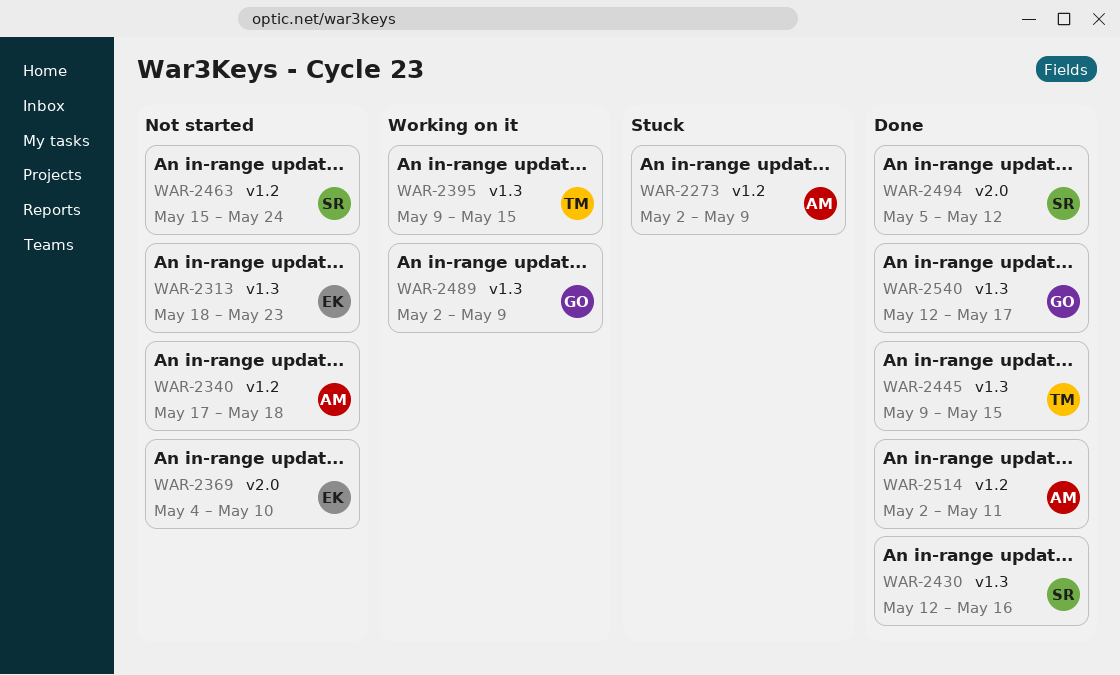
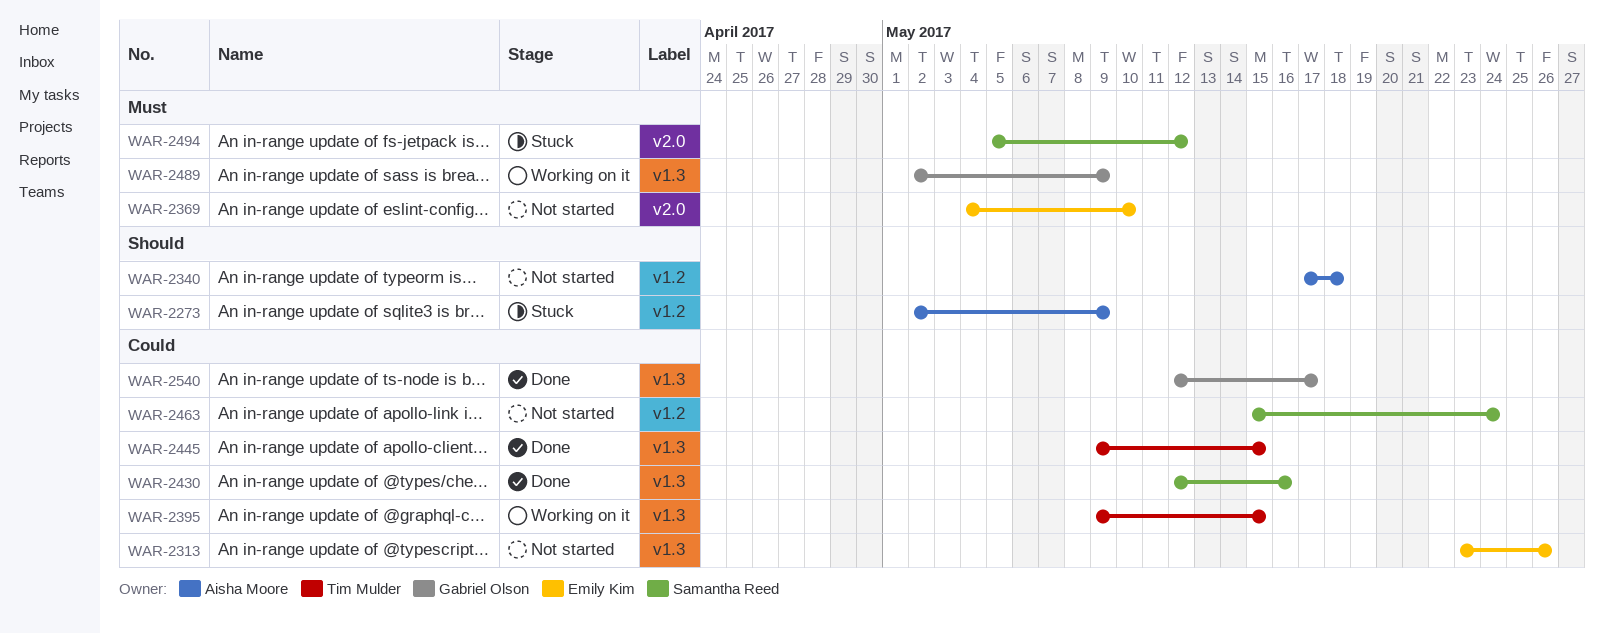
WAR-2313, start: May 18 -> May 23
WAR-2313, due: May 23 -> May 26
WAR-2494, status: Done -> Stuck
WAR-2514: present -> none

